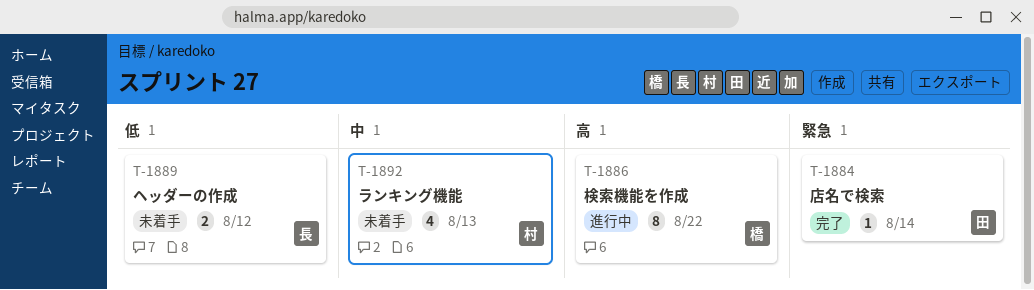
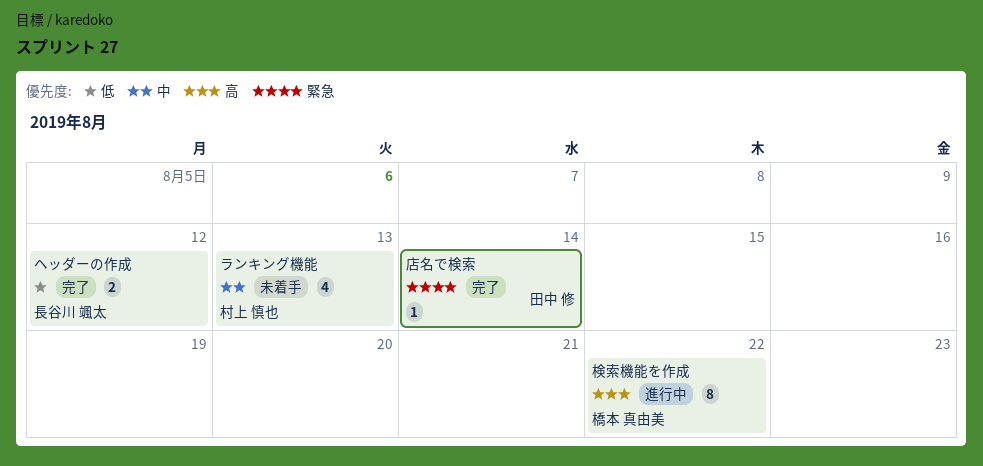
ヘッダーの作成, status: 未着手 -> 完了

